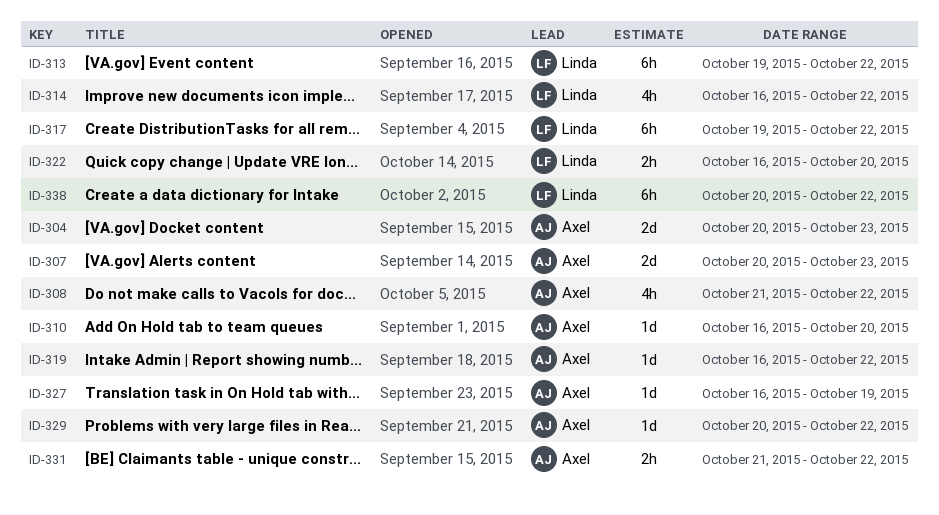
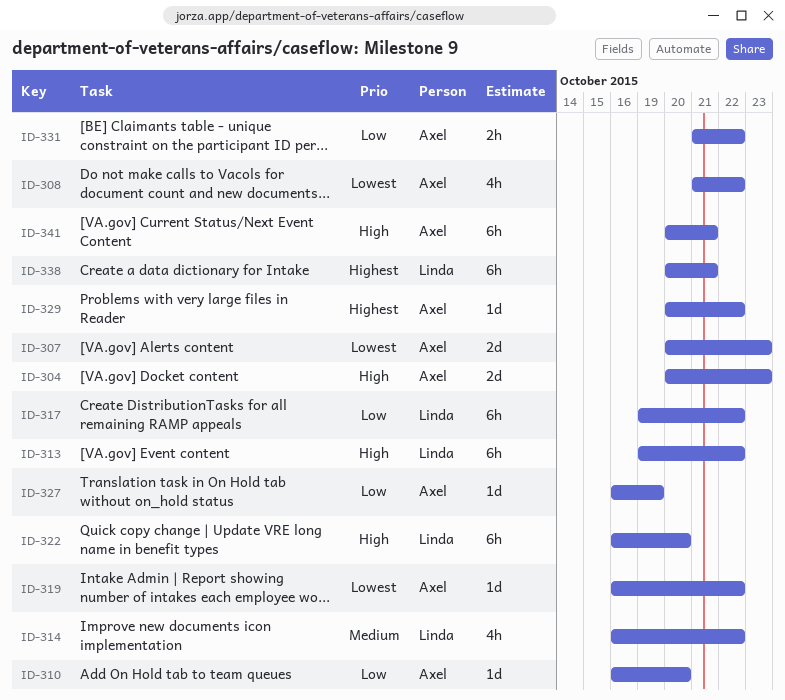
ID-322, estimate: 2h -> 6h
ID-338, due: Oct 22 -> Oct 21
ID-341: none -> present

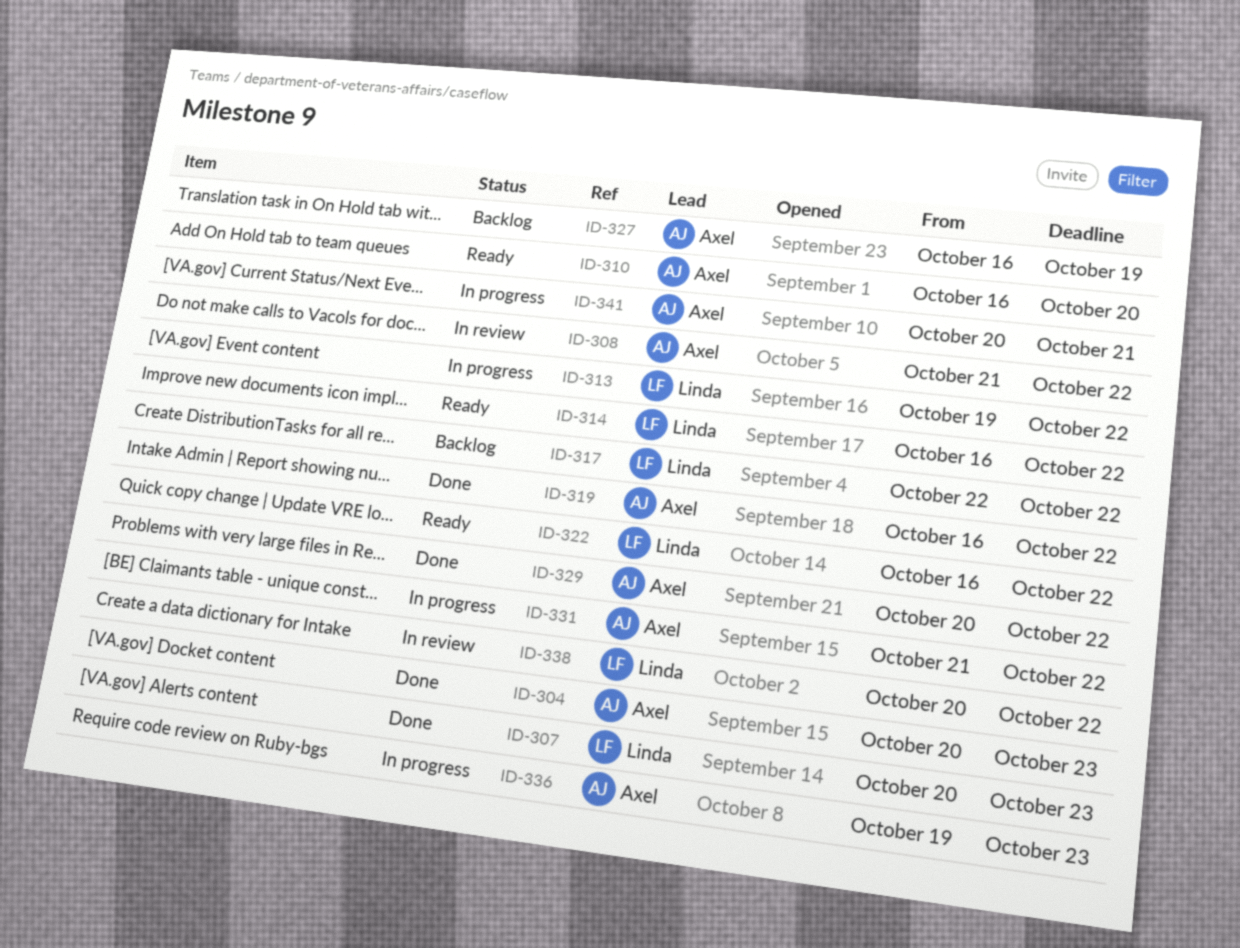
ID-307, owner: Axel -> Linda
ID-317, start: Oct 19 -> Oct 22
ID-322, due: Oct 20 -> Oct 22
ID-336: none -> present
ID-338, due: Oct 21 -> Oct 22

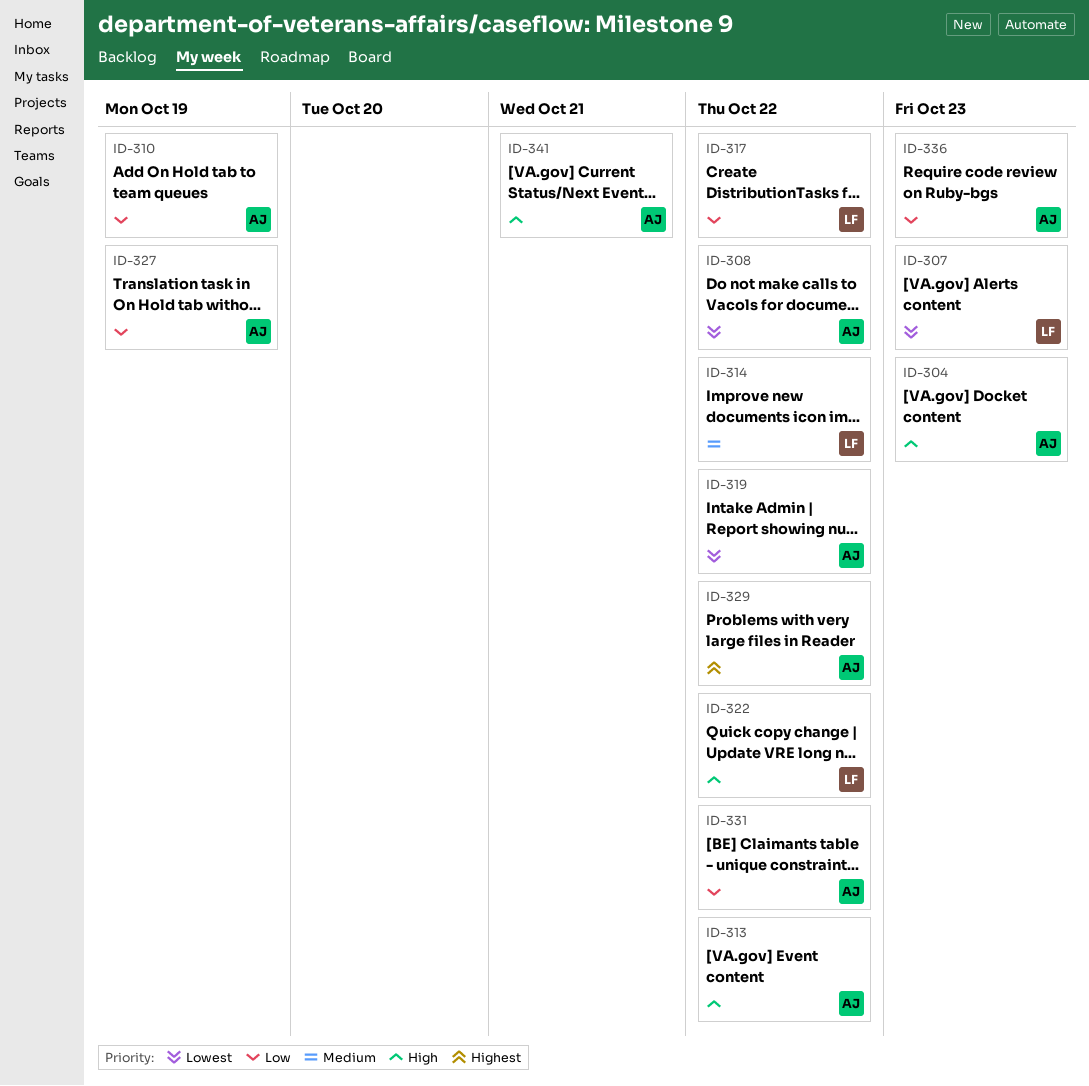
ID-310, due: Oct 20 -> Oct 19
ID-313, owner: Linda -> Axel
ID-338: present -> none

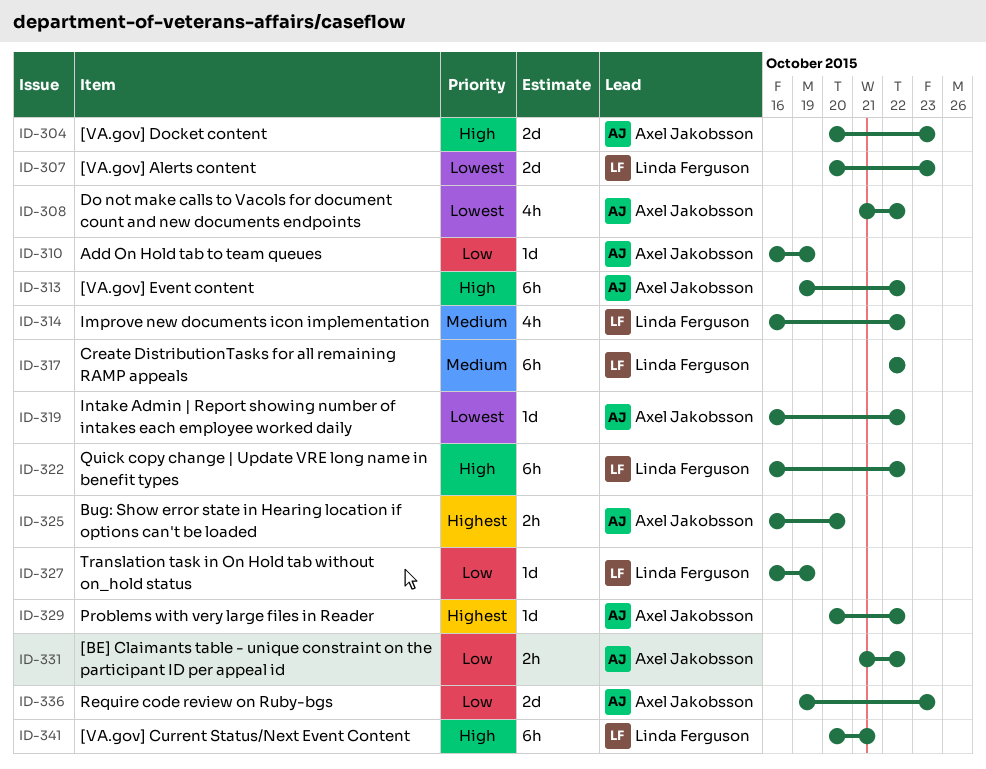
ID-317, priority: Low -> Medium
ID-325: none -> present
ID-327, owner: Axel Jakobsson -> Linda Ferguson
ID-341, owner: Axel Jakobsson -> Linda Ferguson

